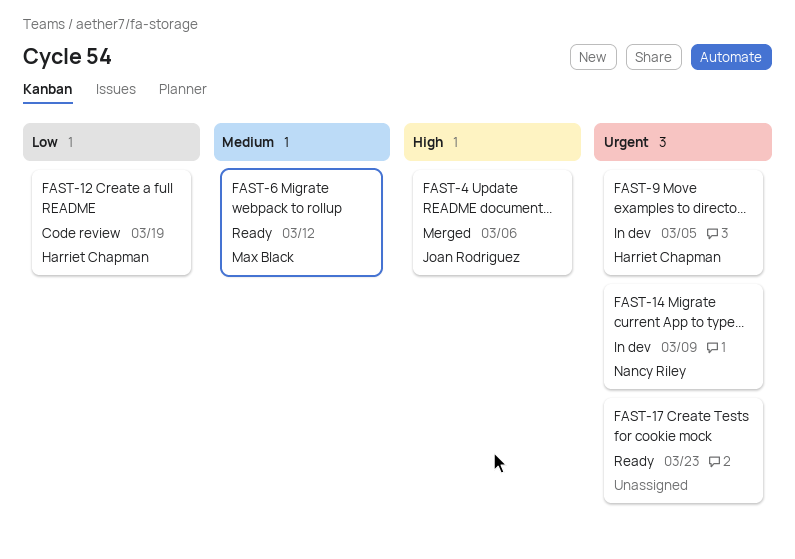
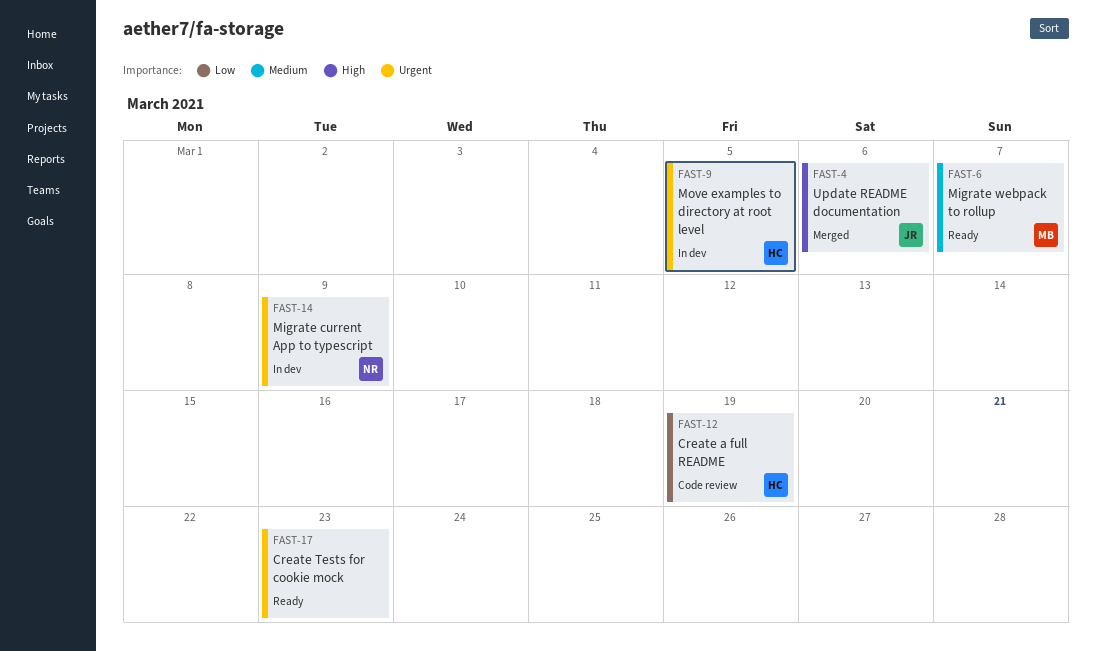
FAST-6, due: Mar 12 -> Mar 7

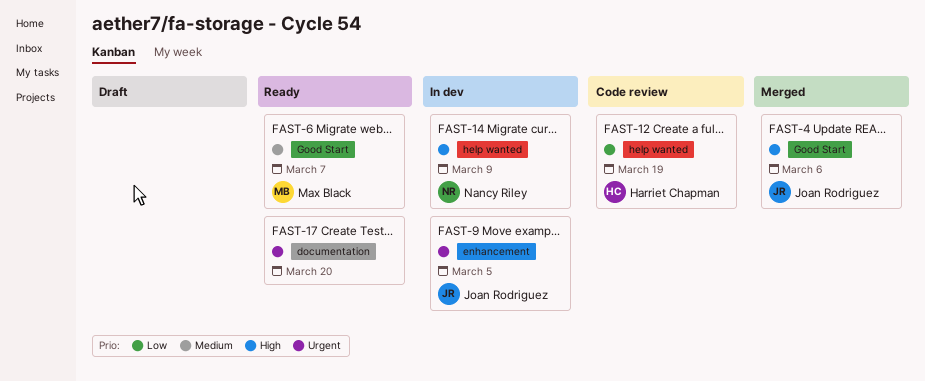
FAST-9, owner: Harriet Chapman -> Joan Rodriguez
FAST-14, priority: Urgent -> High
FAST-17, due: Mar 23 -> Mar 20

